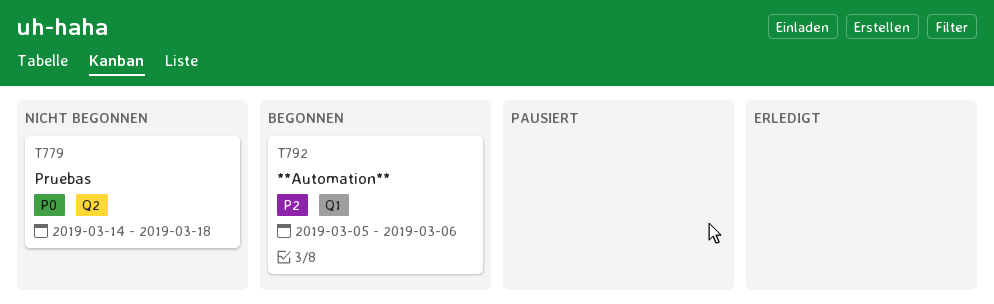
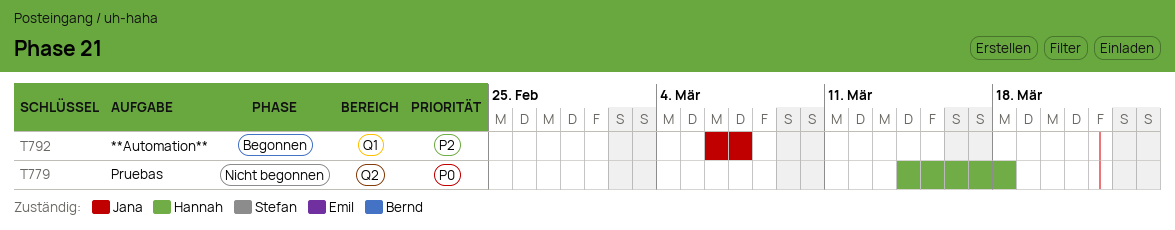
T792, start: Mar 5 -> Mar 6
T792, due: Mar 6 -> Mar 7

